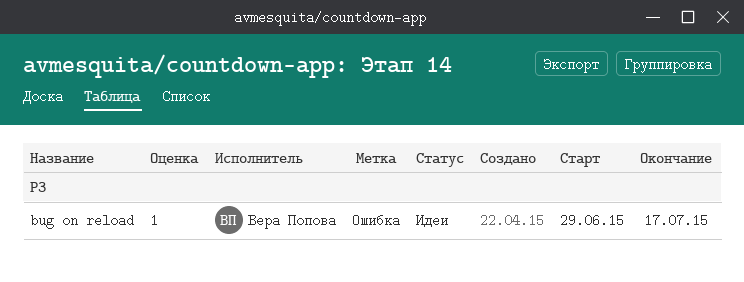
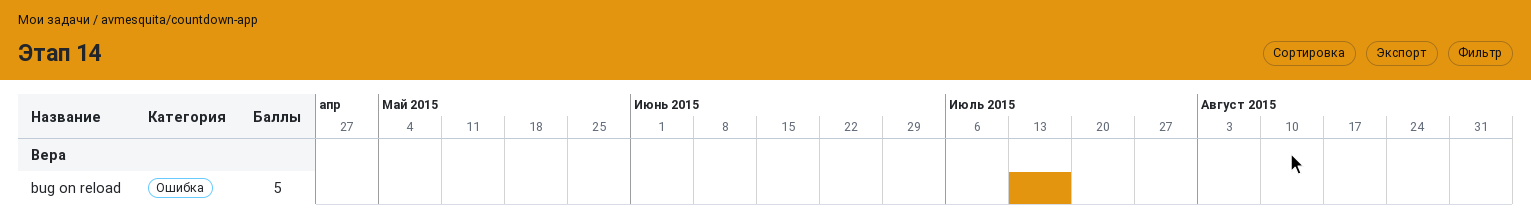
bug on reload, estimate: 1 -> 5
bug on reload, start: Jun 29 -> Jul 13

